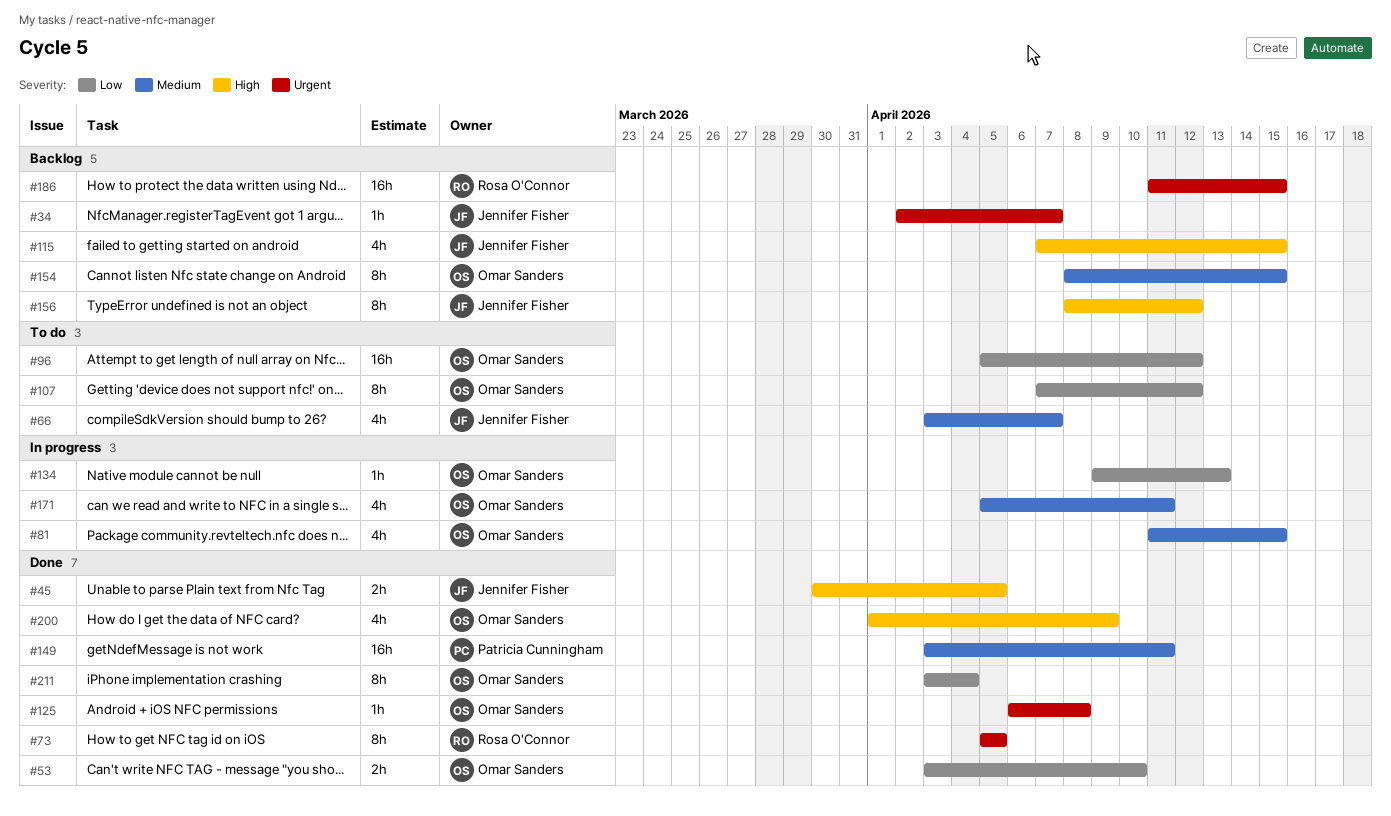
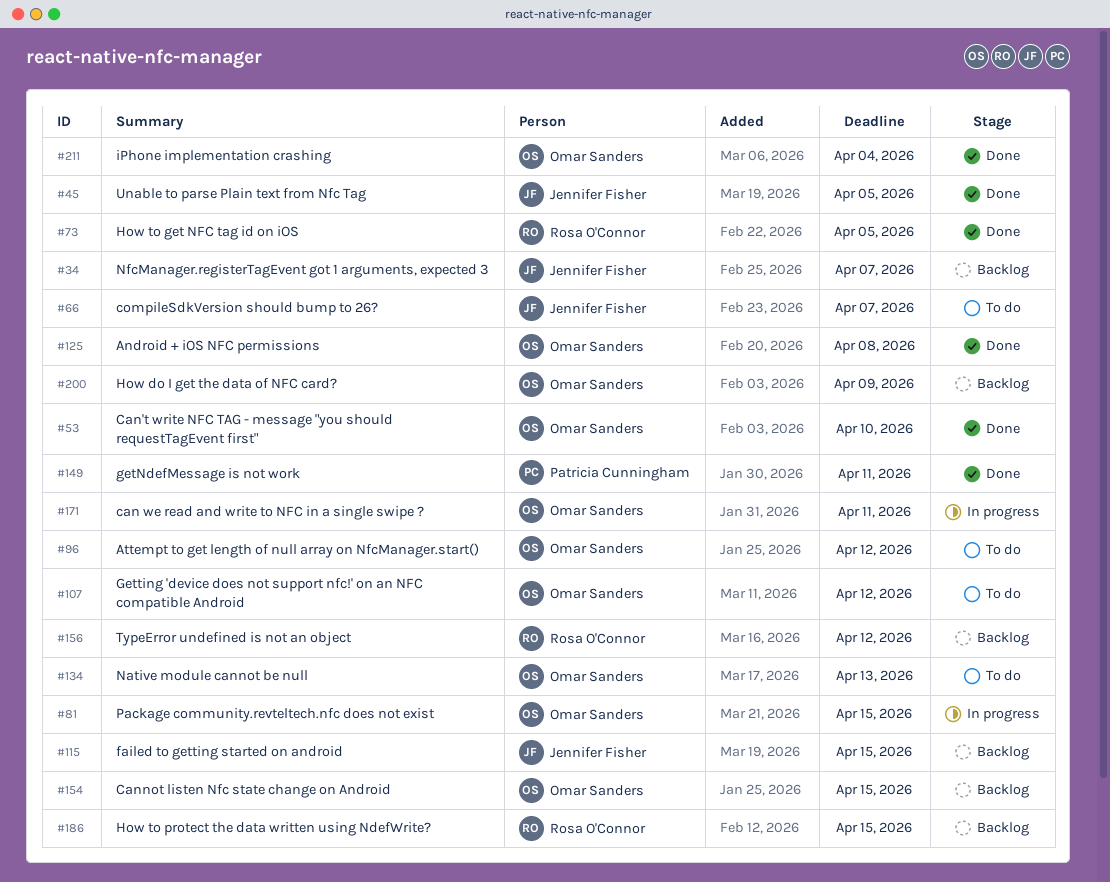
#134, status: In progress -> To do
#156, owner: Jennifer Fisher -> Rosa O'Connor
#200, status: Done -> Backlog

